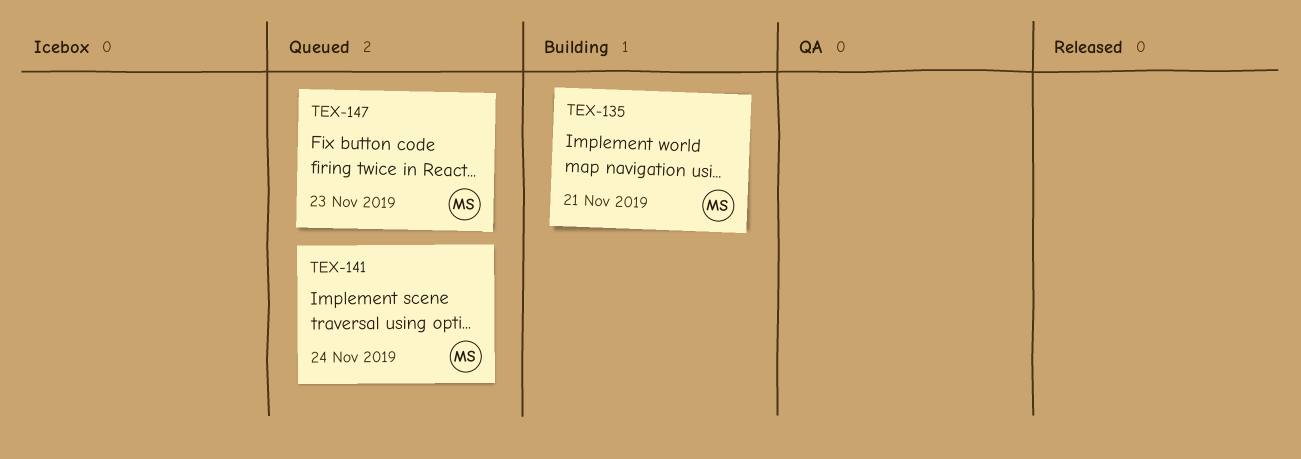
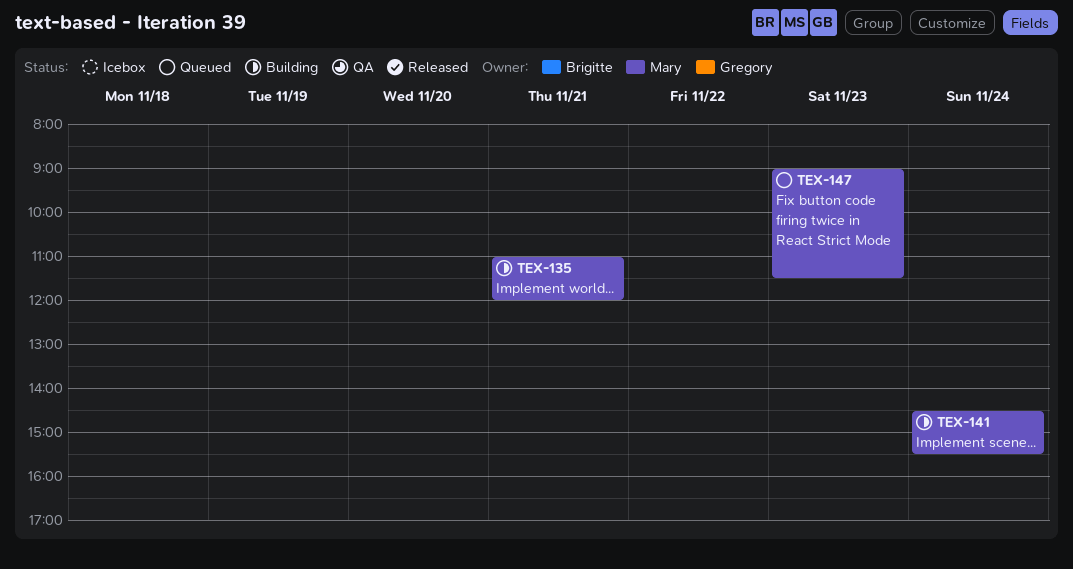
TEX-141, status: Queued -> Building

